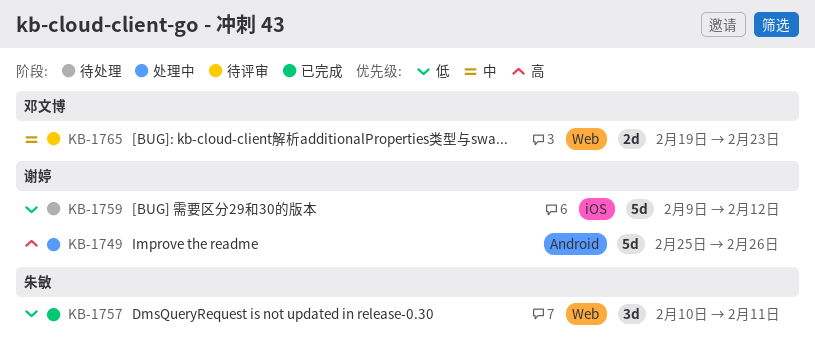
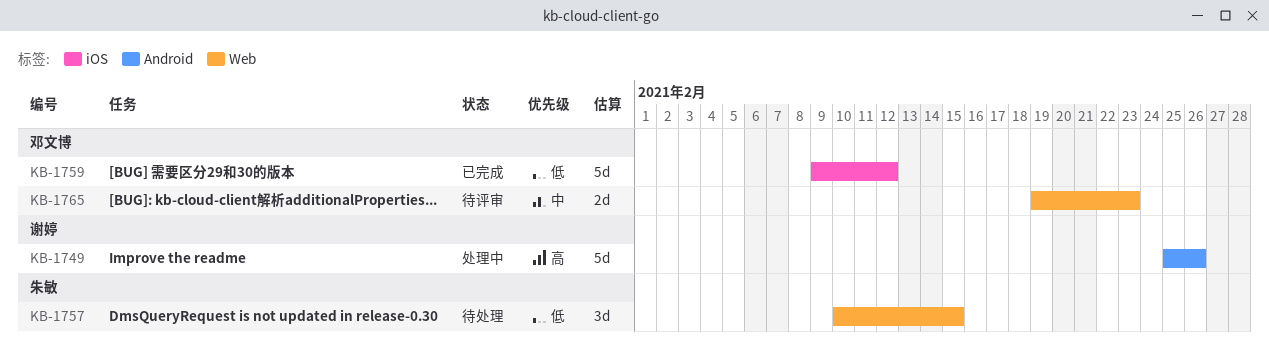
KB-1757, status: 已完成 -> 待处理
KB-1757, due: Feb 11 -> Feb 15
KB-1759, status: 待处理 -> 已完成
KB-1759, owner: 谢婷 -> 邓文博

